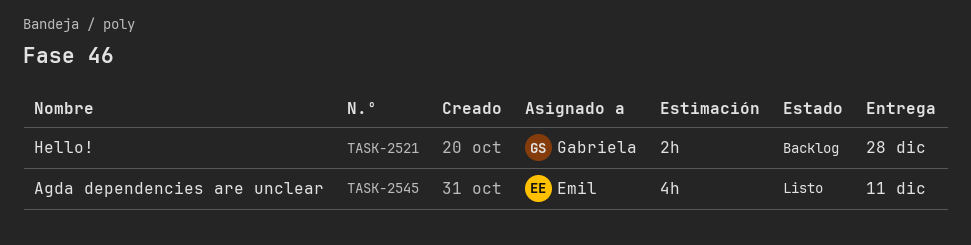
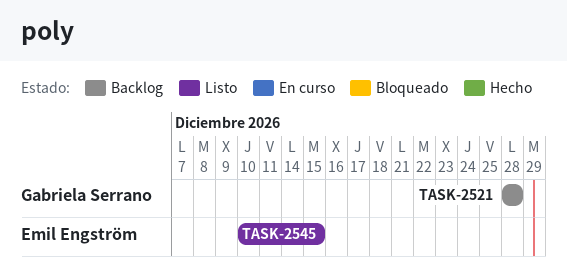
TASK-2545, due: Dec 11 -> Dec 15

